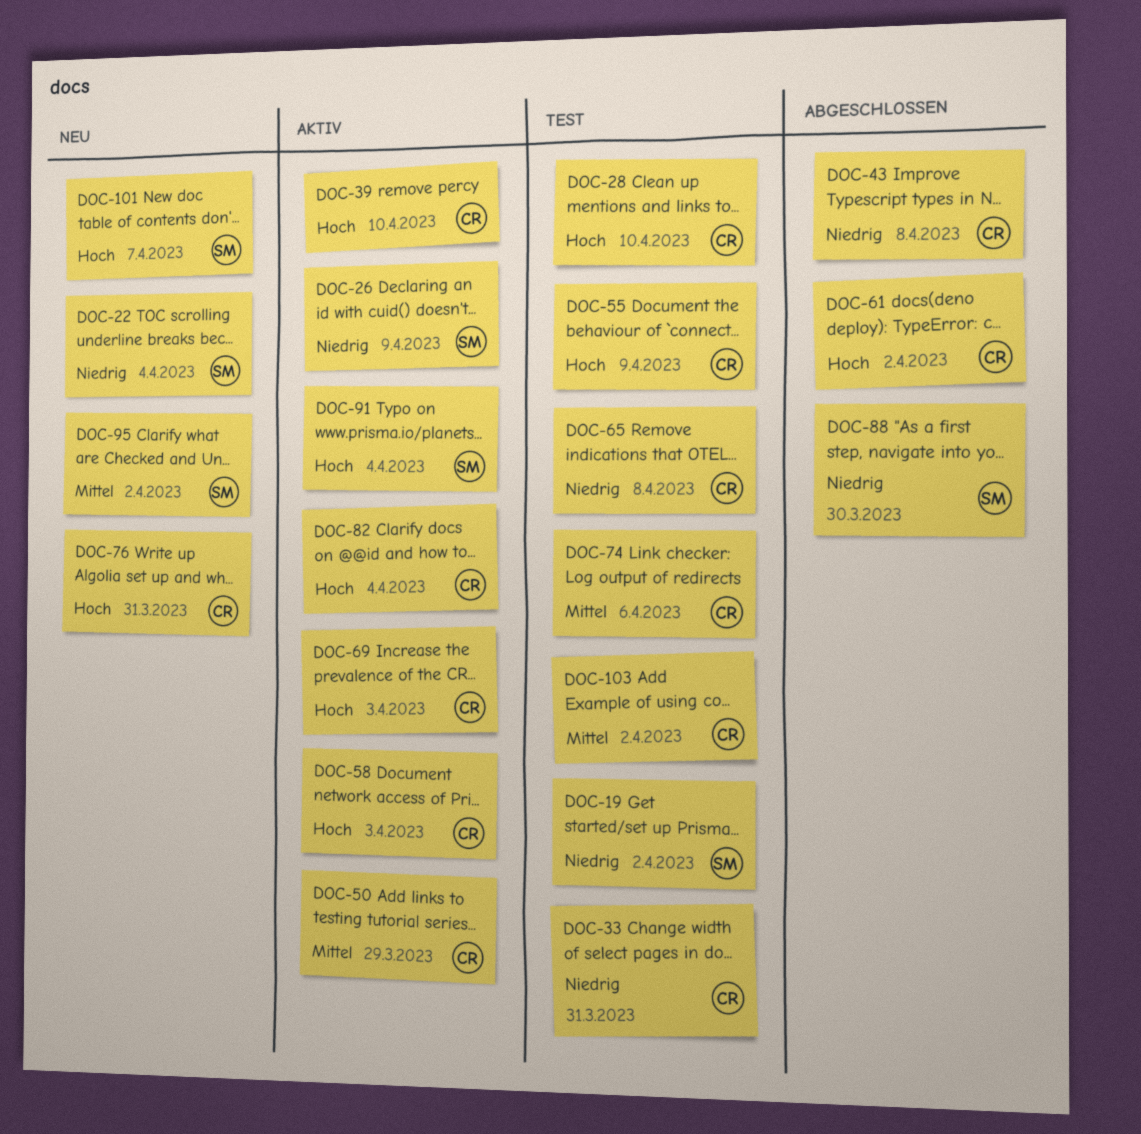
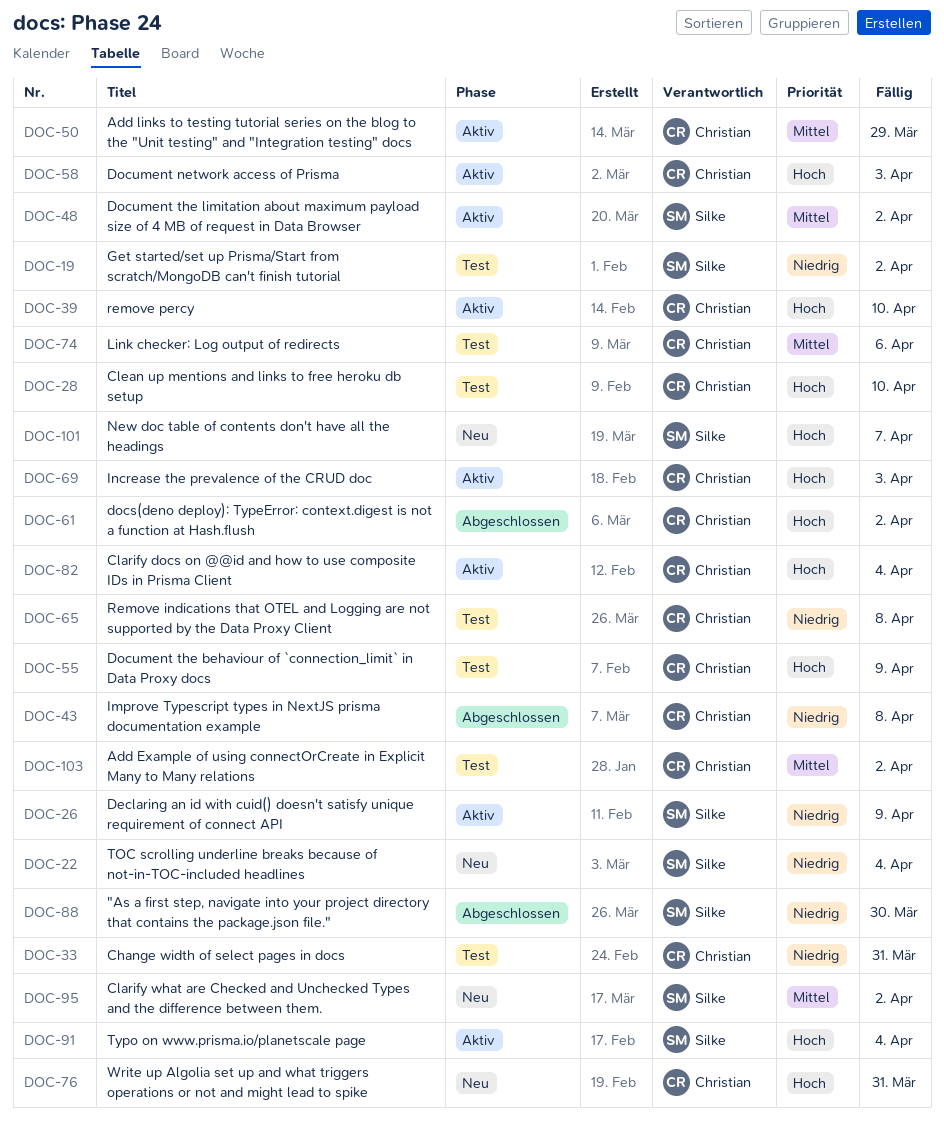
DOC-48: none -> present

